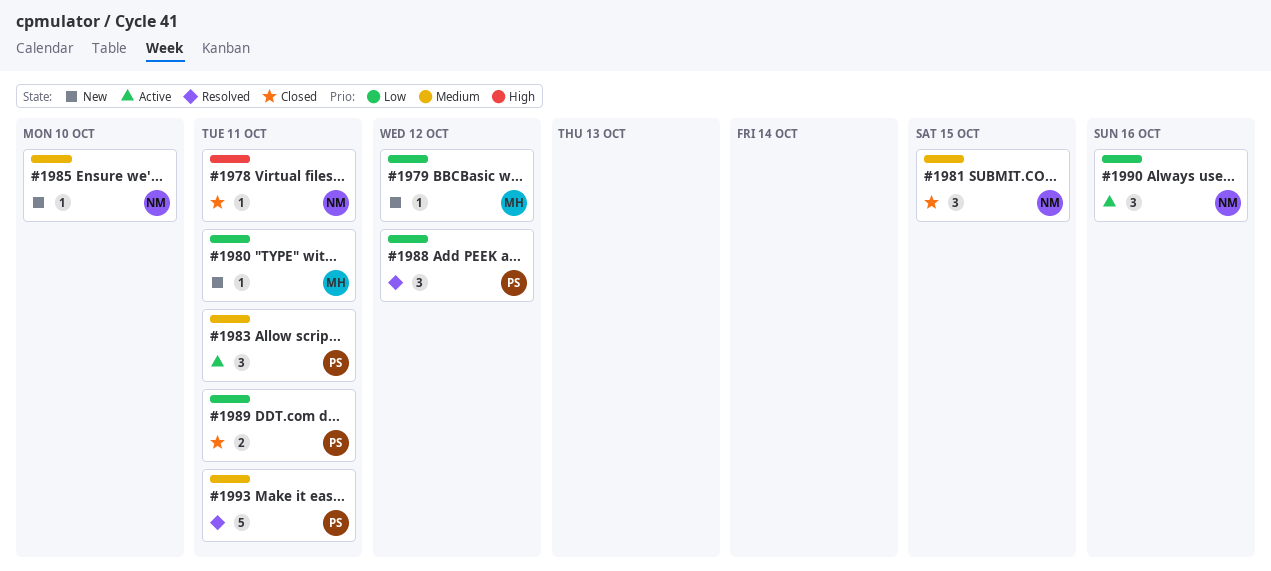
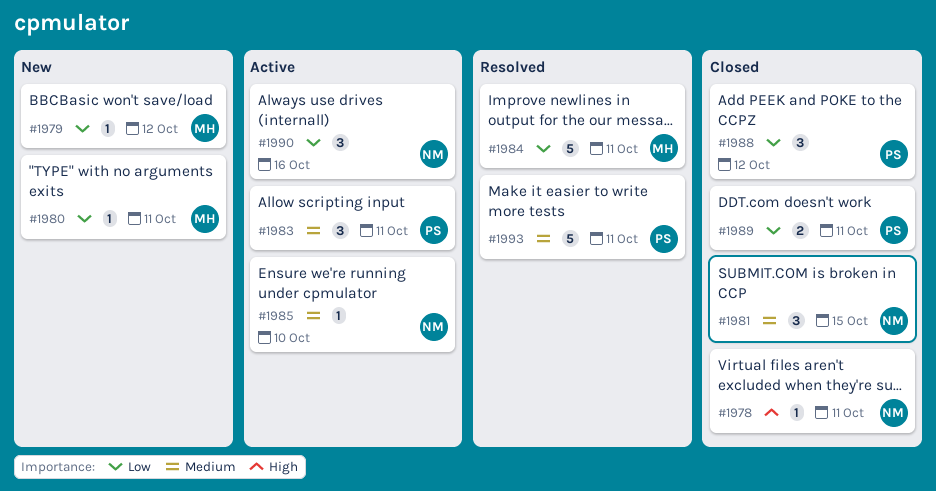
#1984: none -> present
#1985, status: New -> Active
#1988, status: Resolved -> Closed

